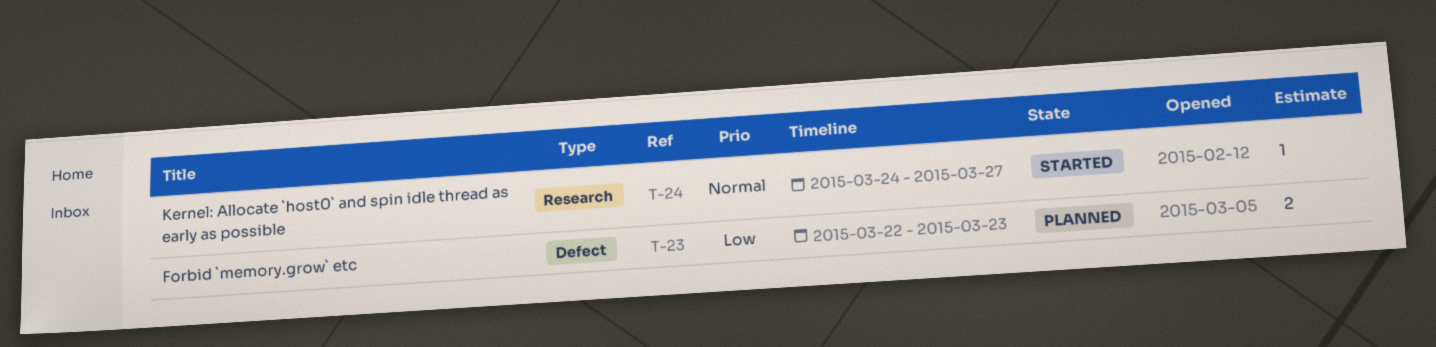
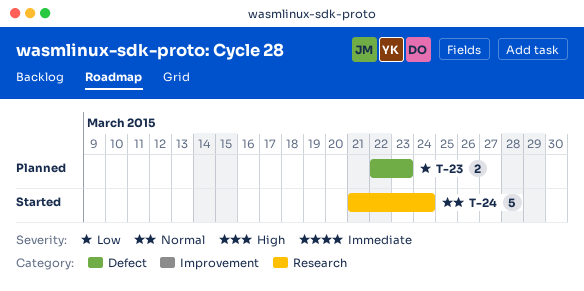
T-24, estimate: 1 -> 5
T-24, start: Mar 24 -> Mar 21
T-24, due: Mar 27 -> Mar 24

